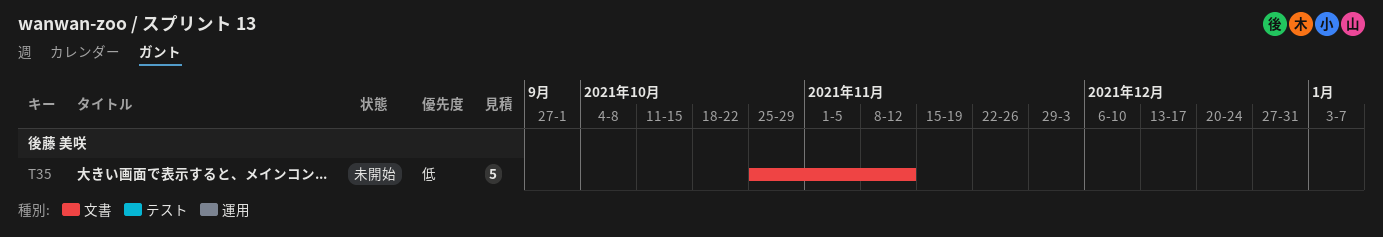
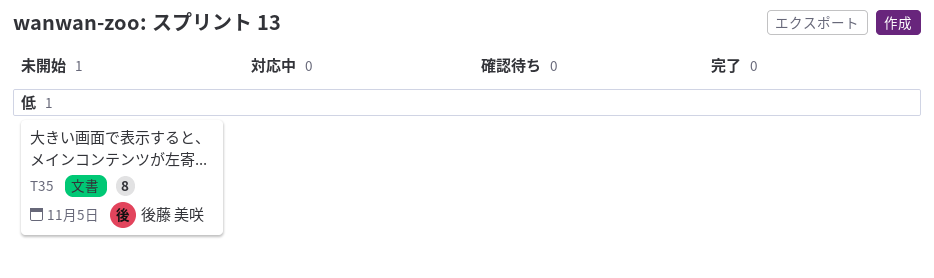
T35, estimate: 5 -> 8
T35, due: Nov 12 -> Nov 5

